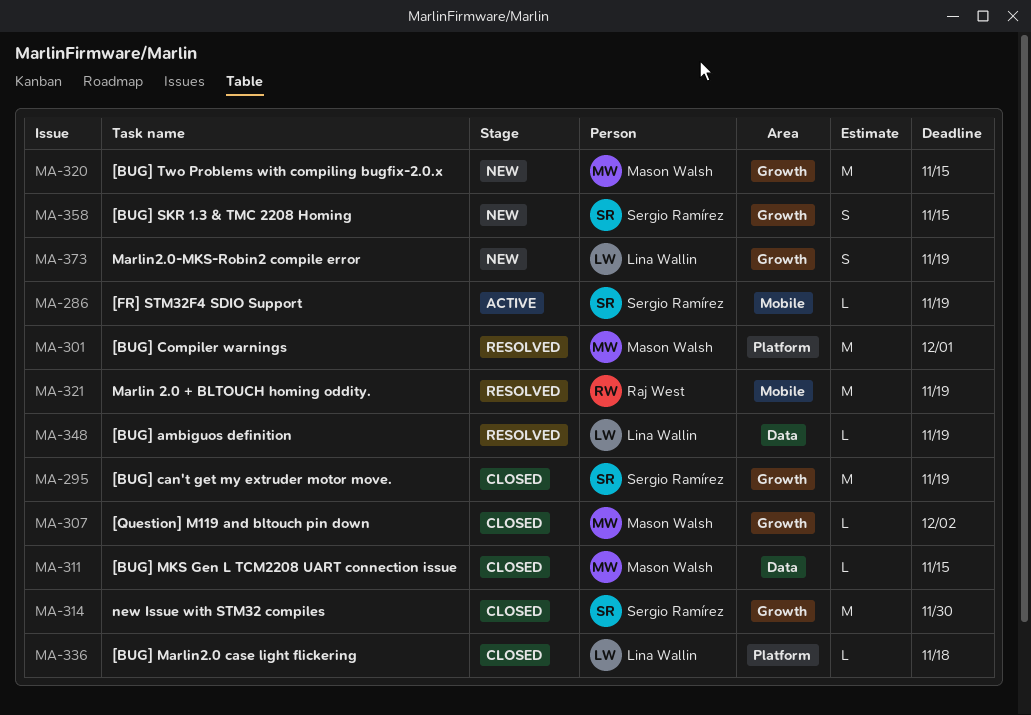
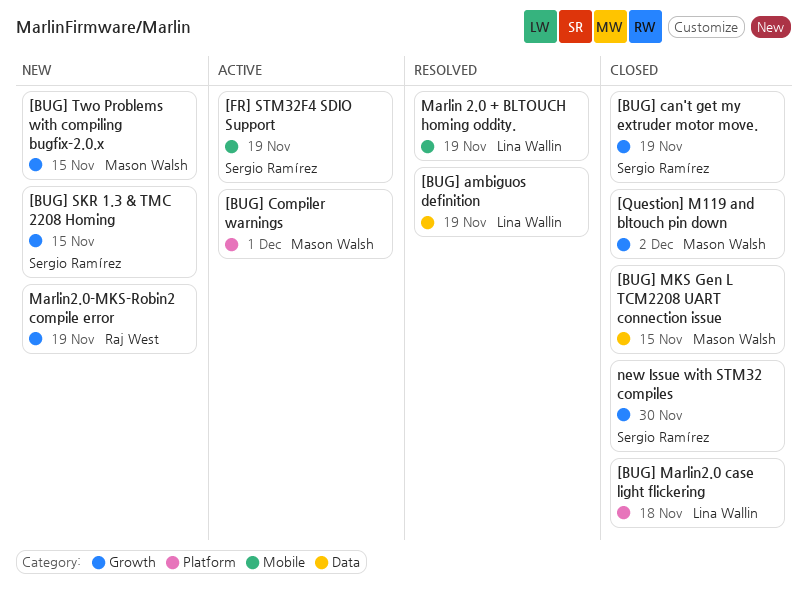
[BUG] Compiler warnings, status: Resolved -> Active
Marlin 2.0 + BLTOUCH homing oddity., owner: Raj West -> Lina Wallin
Marlin2.0-MKS-Robin2 compile error, owner: Lina Wallin -> Raj West

